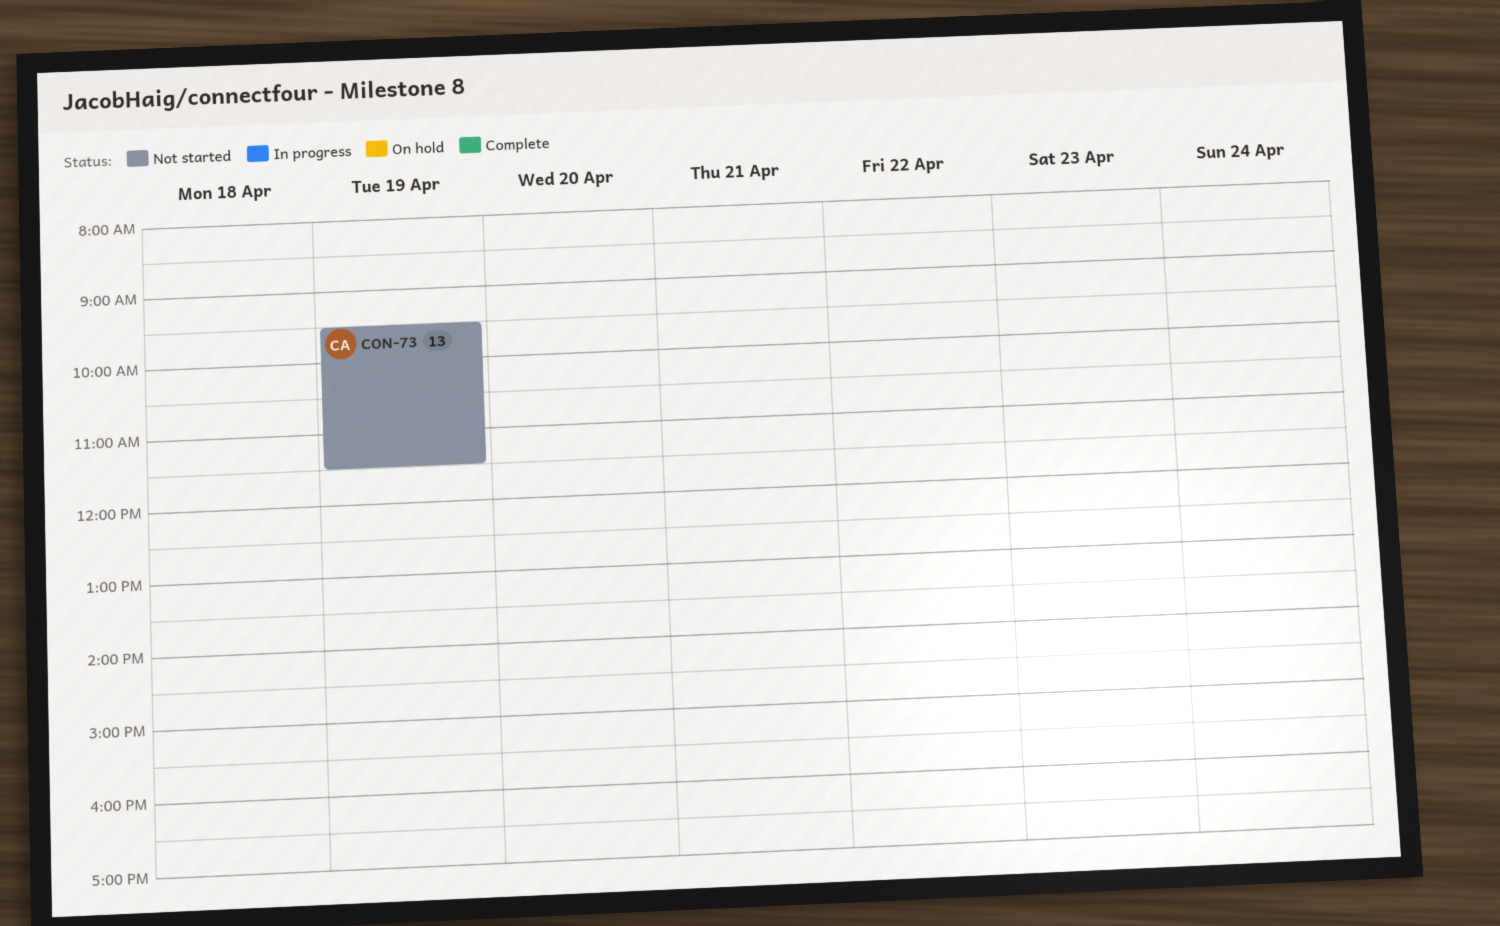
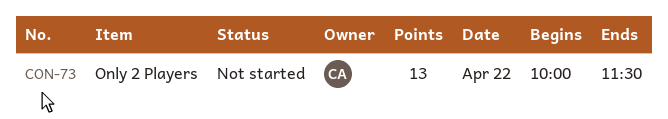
CON-73, day: Apr 19 -> Apr 22
CON-73, begins: 09:30 -> 10:00

